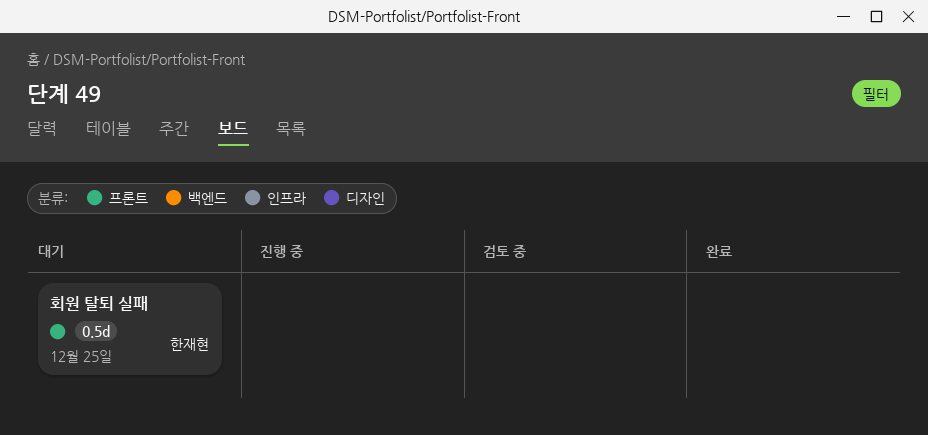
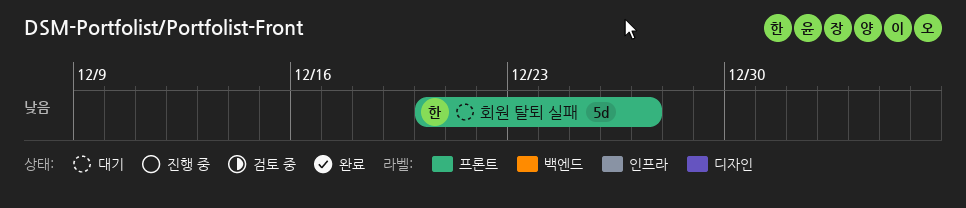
회원 탈퇴 실패, estimate: 0.5d -> 5d
회원 탈퇴 실패, due: Dec 25 -> Dec 27

